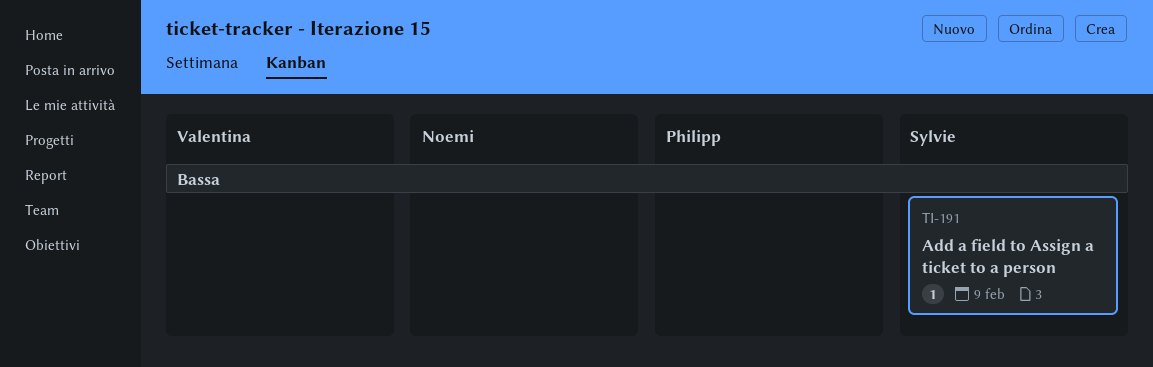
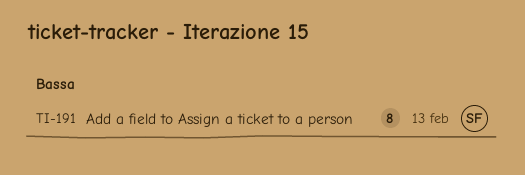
TI-191, estimate: 1 -> 8
TI-191, due: Feb 9 -> Feb 13

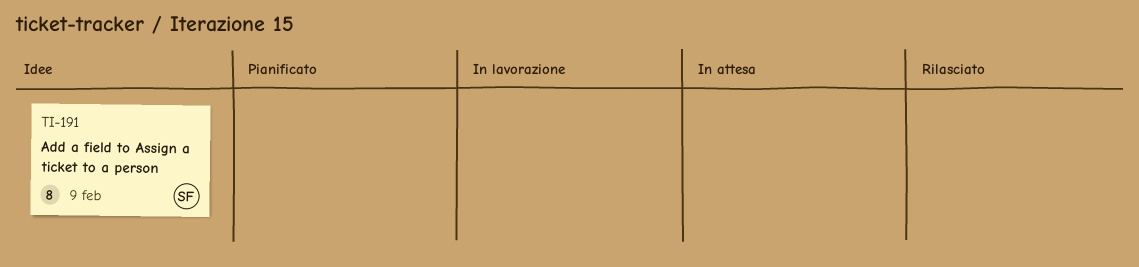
TI-191, due: Feb 13 -> Feb 9

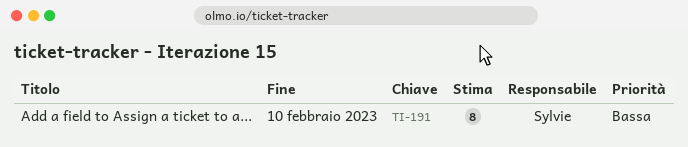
TI-191, due: Feb 9 -> Feb 10

